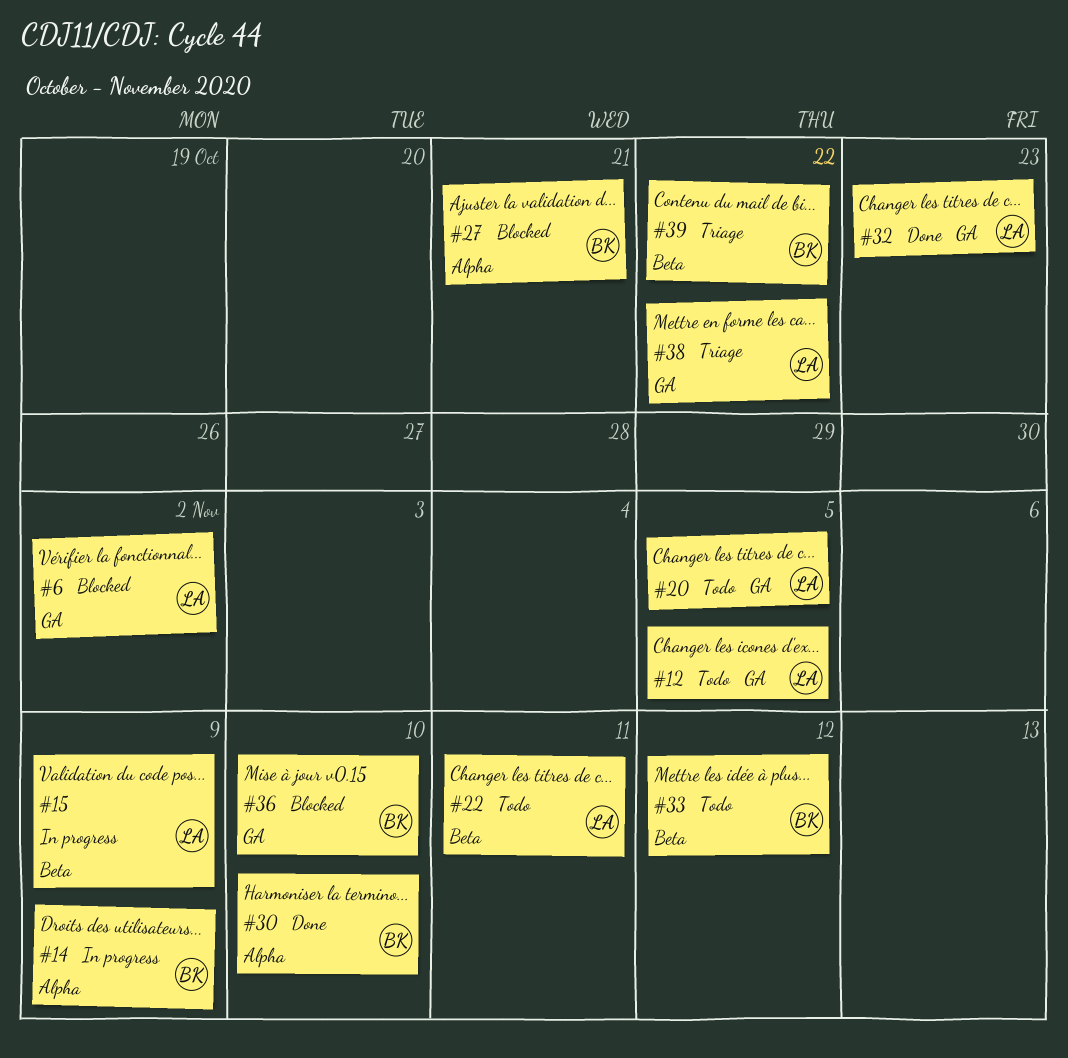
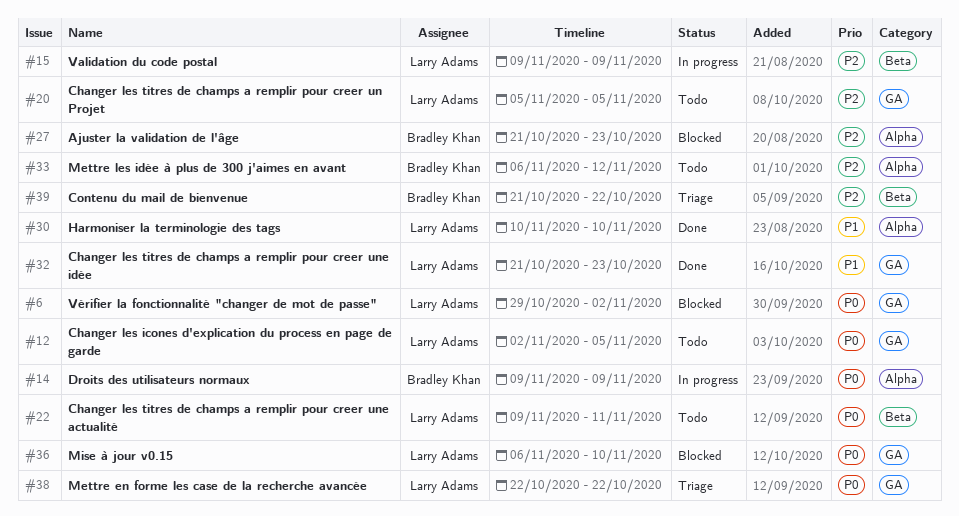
#27, due: Oct 21 -> Oct 23
#30, owner: Bradley Khan -> Larry Adams
#33, label: Beta -> Alpha
#36, owner: Bradley Khan -> Larry Adams

